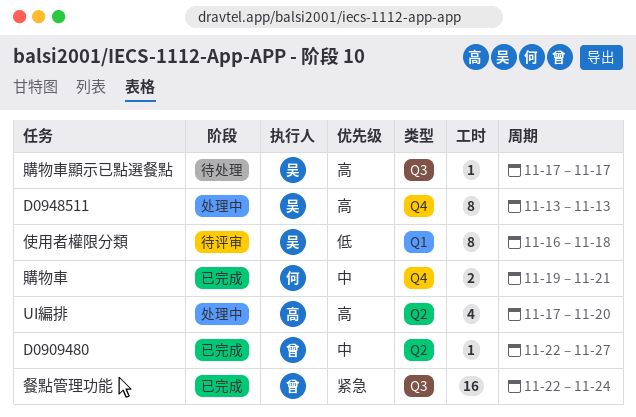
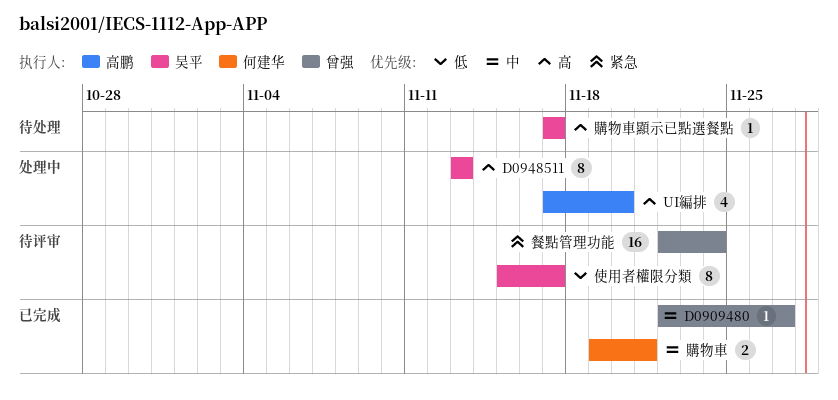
使用者權限分類, start: Nov 16 -> Nov 15
使用者權限分類, due: Nov 18 -> Nov 17
餐點管理功能, status: 已完成 -> 待评审

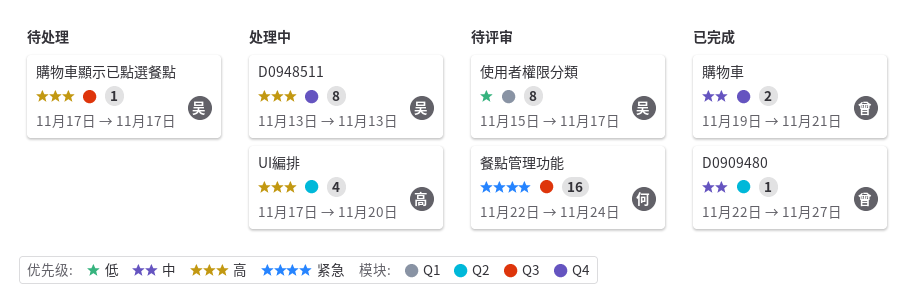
購物車, owner: 何建华 -> 曾强
餐點管理功能, owner: 曾强 -> 何建华

